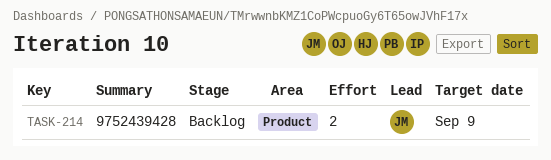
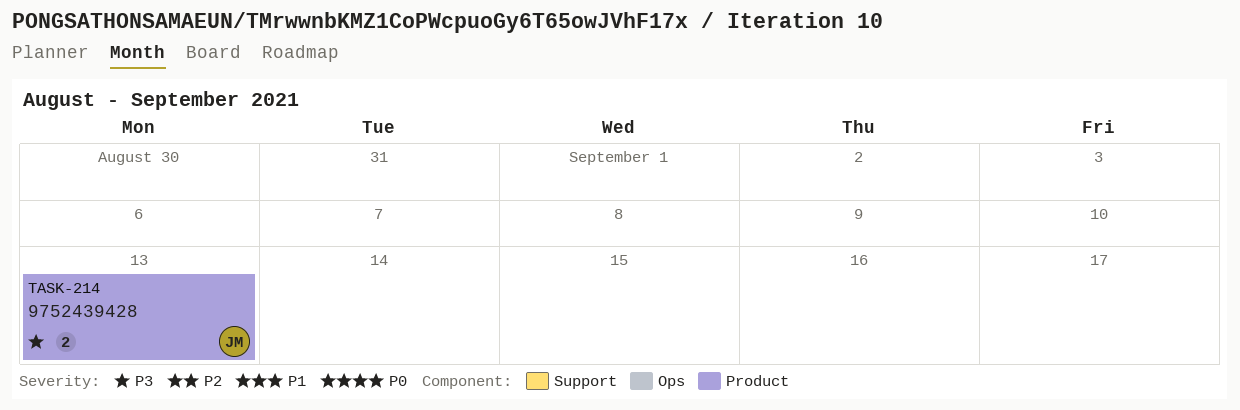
TASK-214, due: Sep 9 -> Sep 13

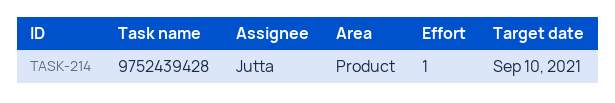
TASK-214, estimate: 2 -> 1
TASK-214, due: Sep 13 -> Sep 10

